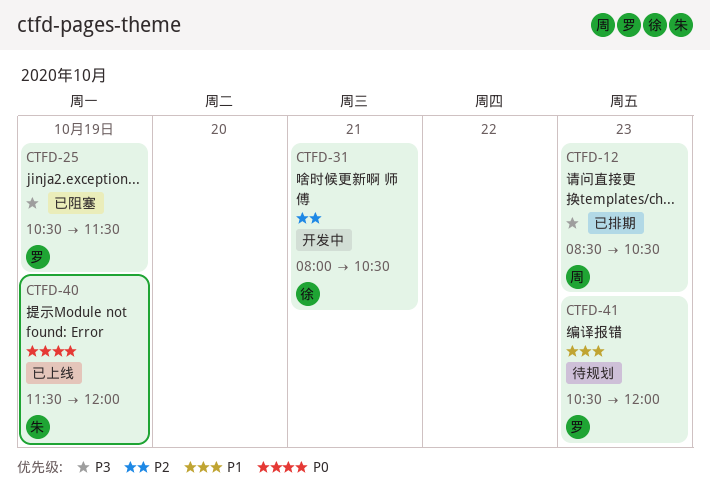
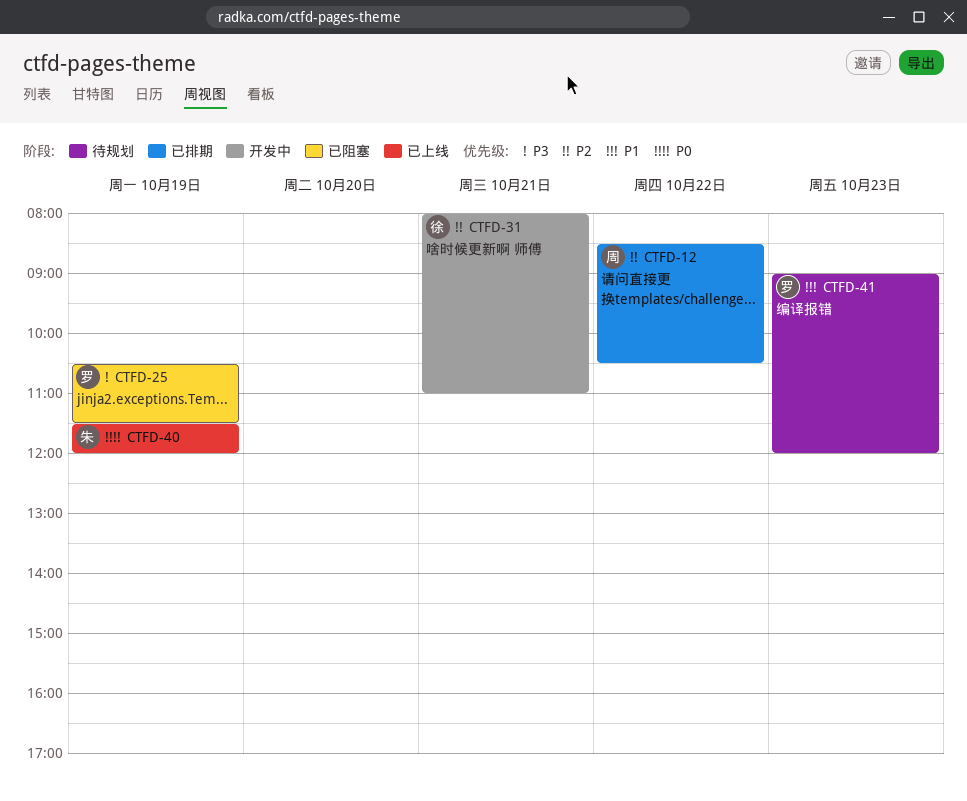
CTFD-12, priority: P3 -> P2
CTFD-12, day: Oct 23 -> Oct 22
CTFD-31, ends: 10:30 -> 11:00
CTFD-41, begins: 10:30 -> 09:00

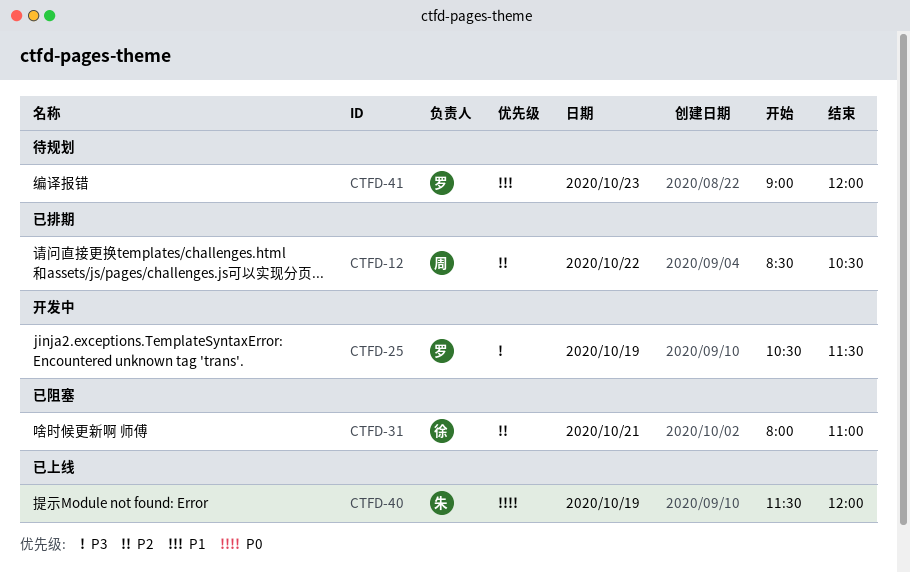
CTFD-25, status: 已阻塞 -> 开发中
CTFD-31, status: 开发中 -> 已阻塞

